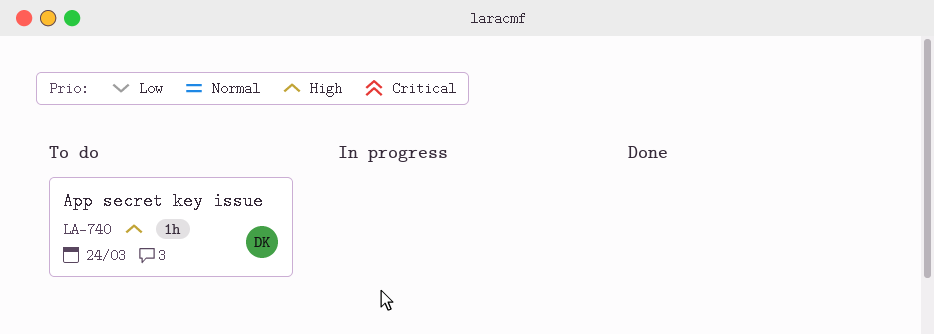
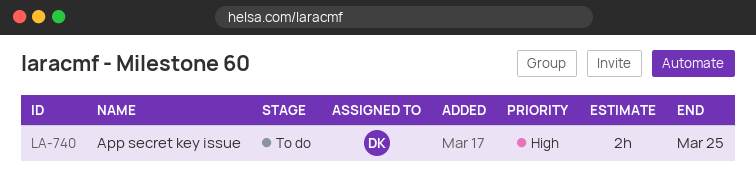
LA-740, estimate: 1h -> 2h
LA-740, due: Mar 24 -> Mar 25

